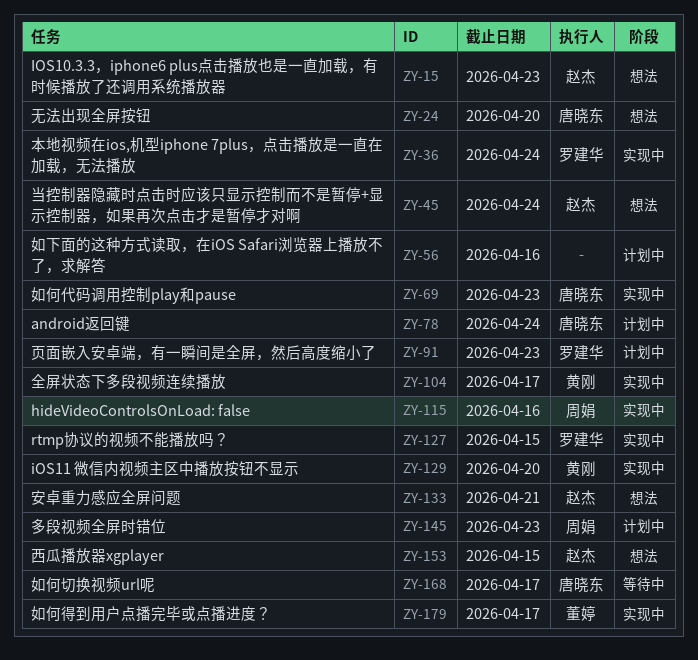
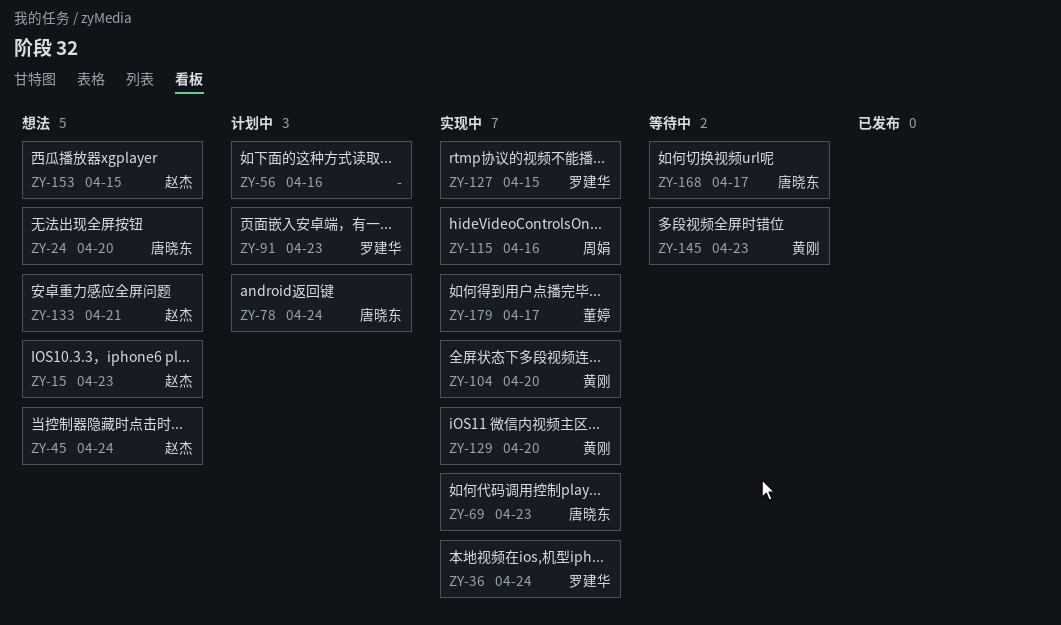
ZY-104, due: Apr 17 -> Apr 20
ZY-145, status: 计划中 -> 等待中
ZY-145, owner: 周娟 -> 黄刚

